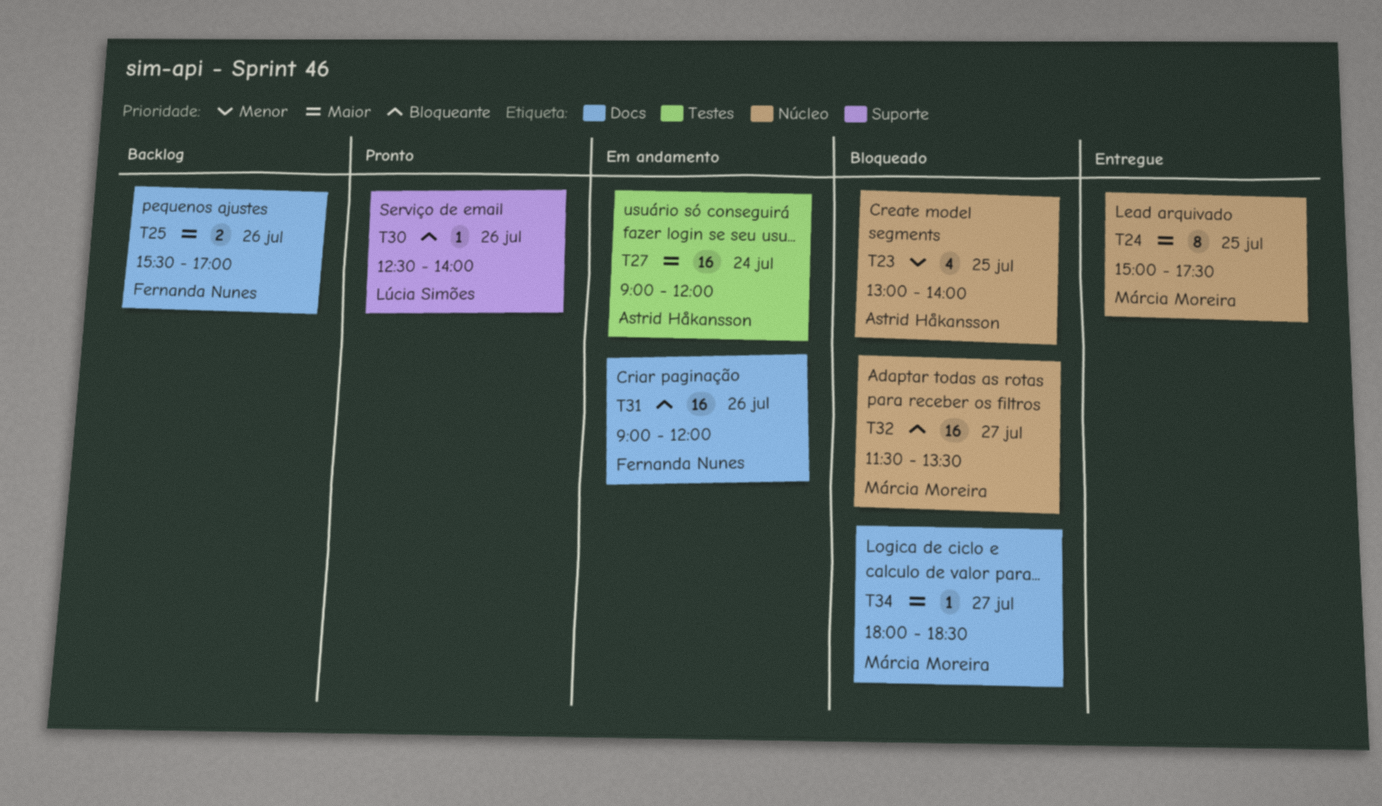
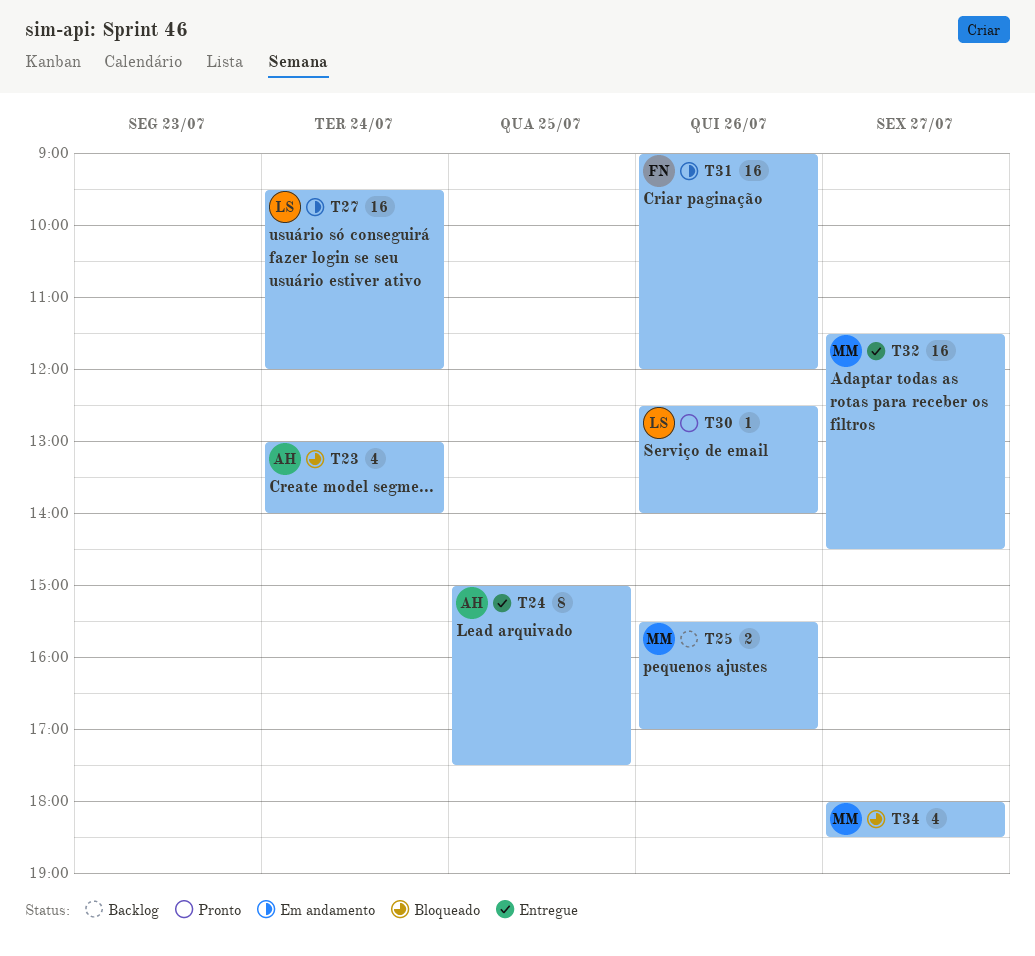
T23, day: Jul 25 -> Jul 24
T24, owner: Márcia Moreira -> Astrid Håkansson
T25, owner: Fernanda Nunes -> Márcia Moreira
T27, owner: Astrid Håkansson -> Lúcia Simões
T27, begins: 09:00 -> 09:30
T32, status: Bloqueado -> Entregue
T32, ends: 13:30 -> 14:30
T34, estimate: 1 -> 4

